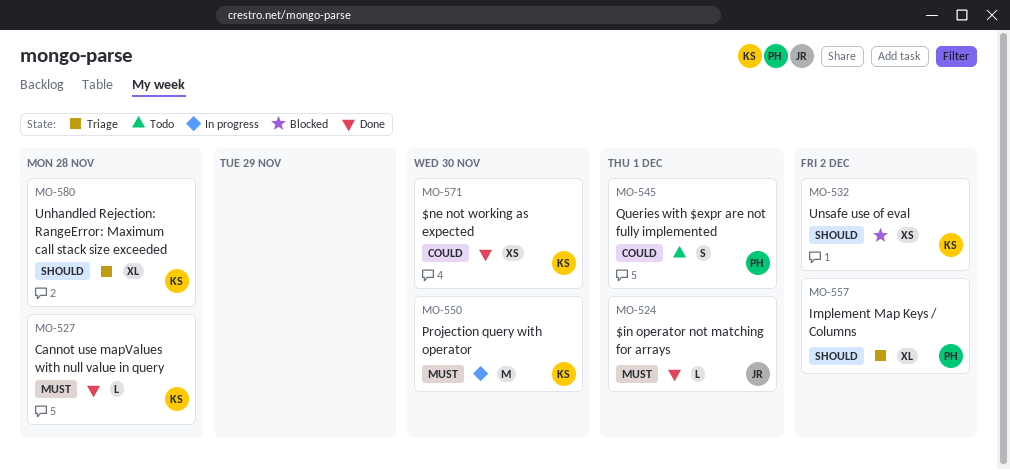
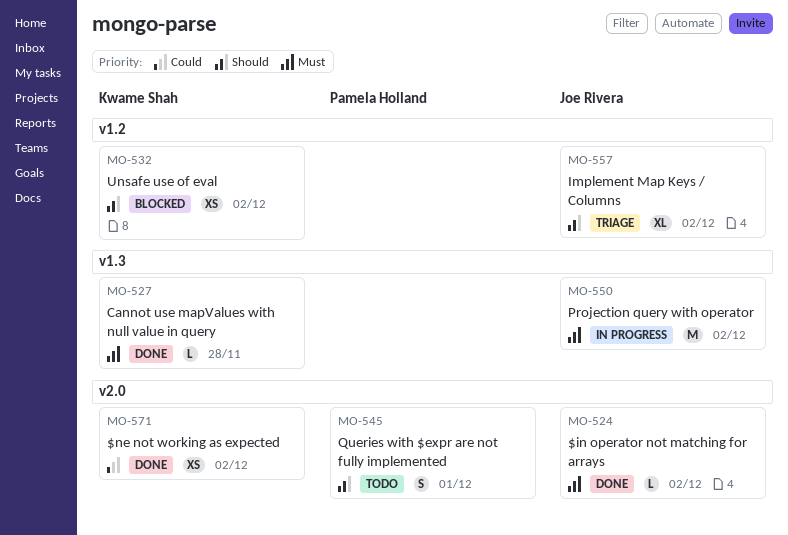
MO-524, due: Dec 1 -> Dec 2
MO-545, priority: Could -> Should
MO-550, owner: Kwame Shah -> Joe Rivera
MO-550, due: Nov 30 -> Dec 2
MO-557, owner: Pamela Holland -> Joe Rivera
MO-571, due: Nov 30 -> Dec 2
MO-580: present -> none

